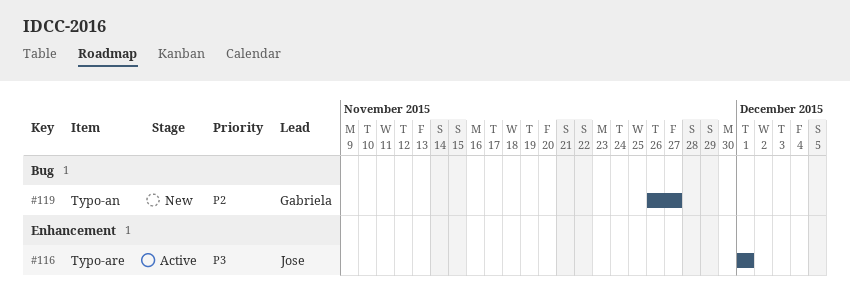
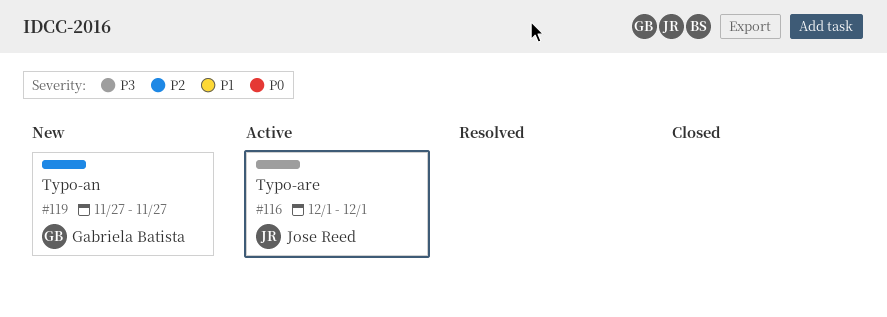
#119, start: Nov 26 -> Nov 27

